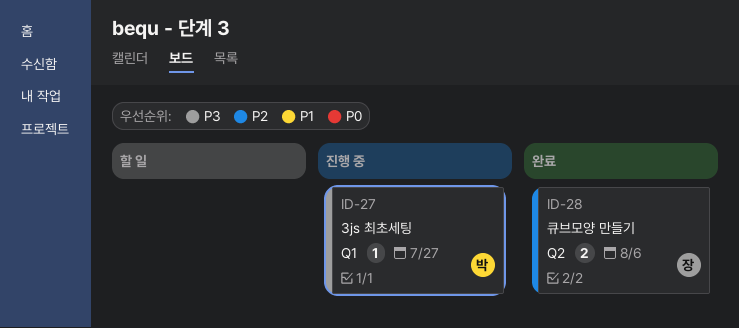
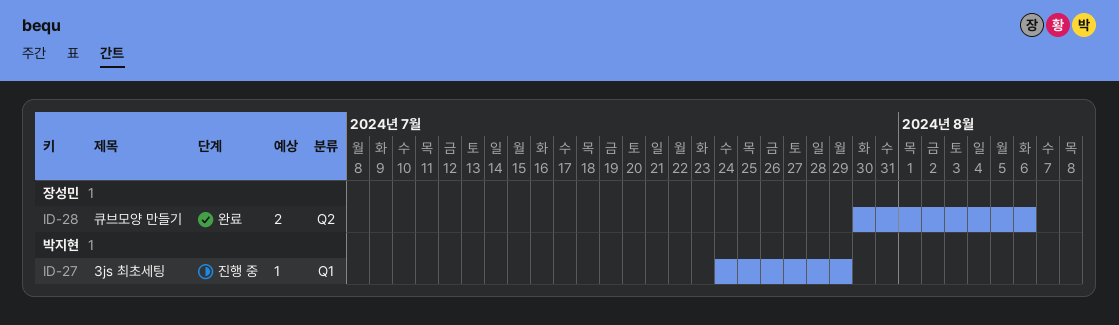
ID-27, due: Jul 27 -> Jul 29

